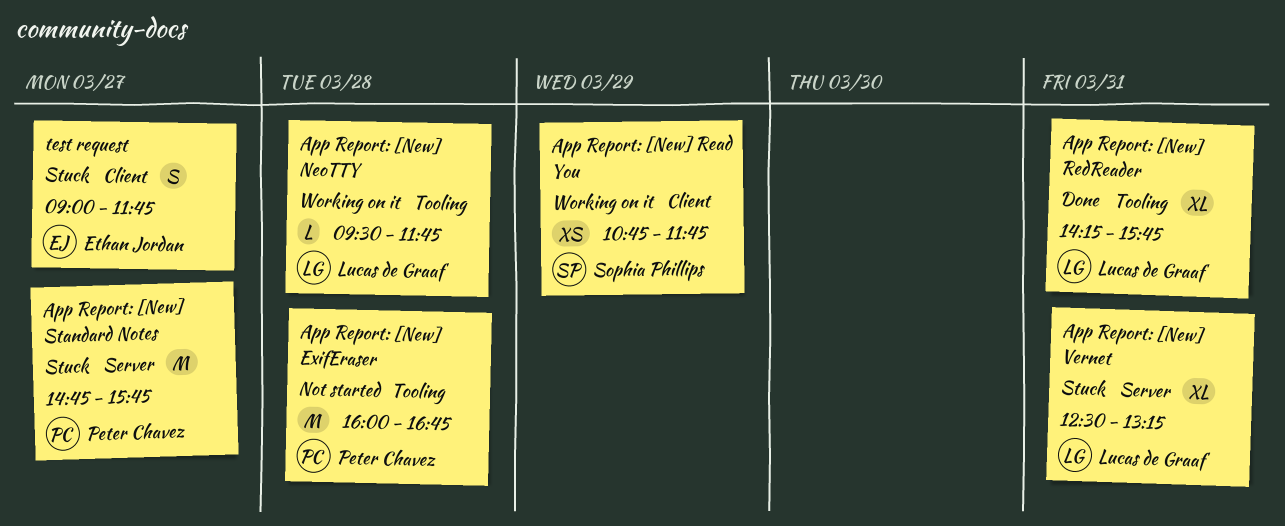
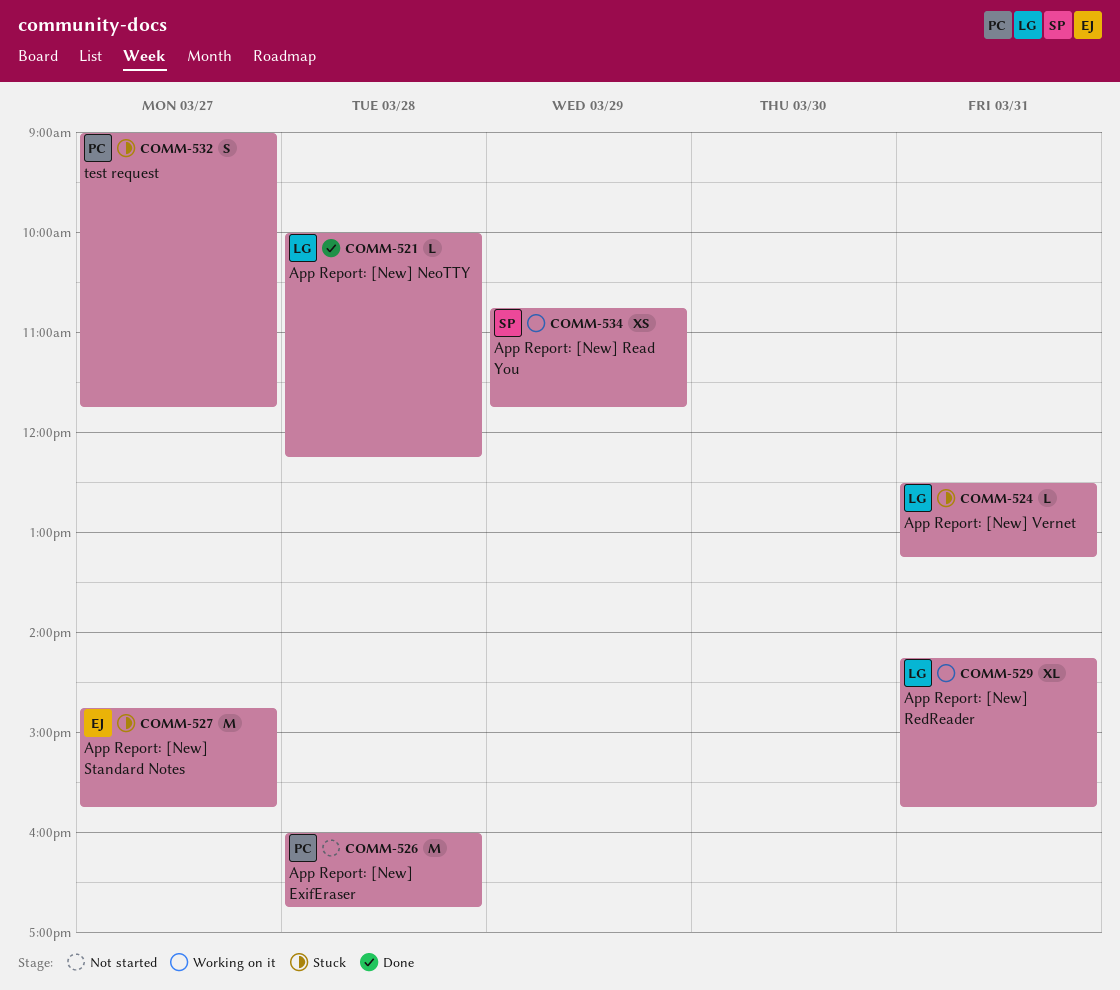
App Report: [New] NeoTTY, status: Working on it -> Done
App Report: [New] NeoTTY, begins: 09:30 -> 10:00
App Report: [New] NeoTTY, ends: 11:45 -> 12:15
App Report: [New] RedReader, status: Done -> Working on it
App Report: [New] Standard Notes, owner: Peter Chavez -> Ethan Jordan
App Report: [New] Vernet, estimate: XL -> L
test request, owner: Ethan Jordan -> Peter Chavez

